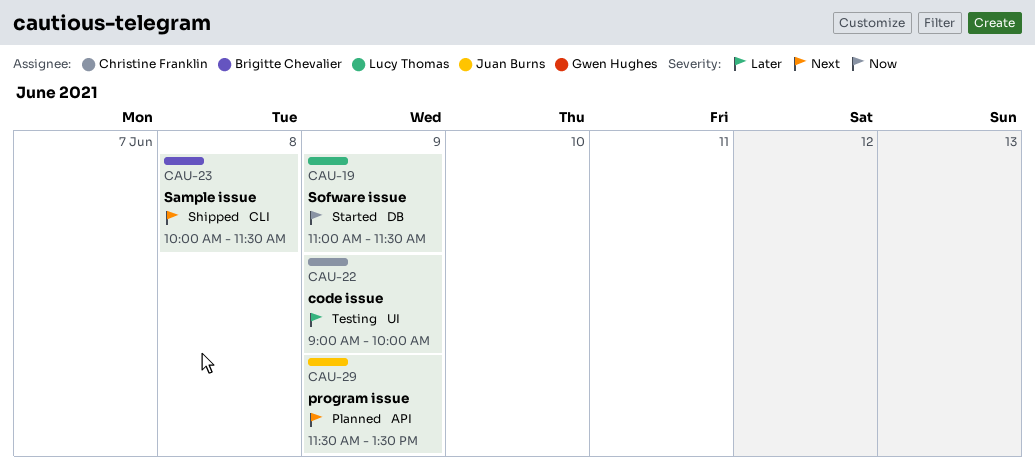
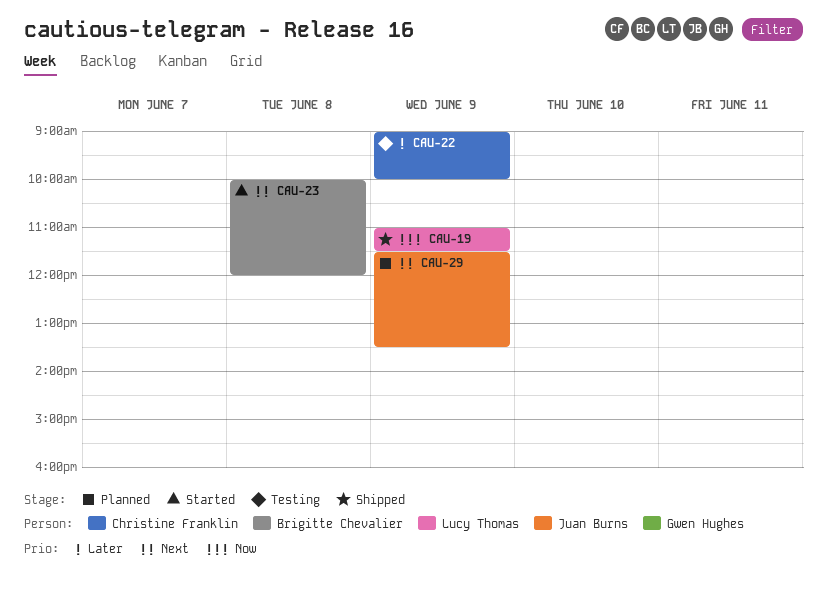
CAU-19, status: Started -> Shipped
CAU-23, status: Shipped -> Started
CAU-23, ends: 11:30 -> 12:00

